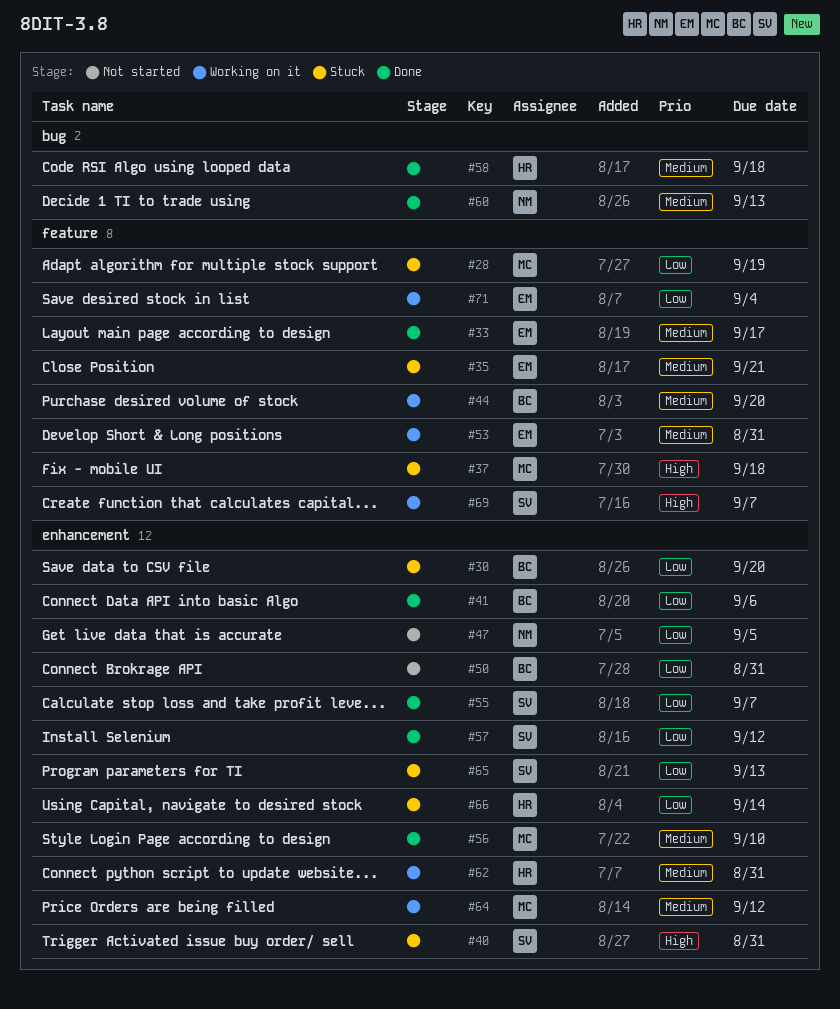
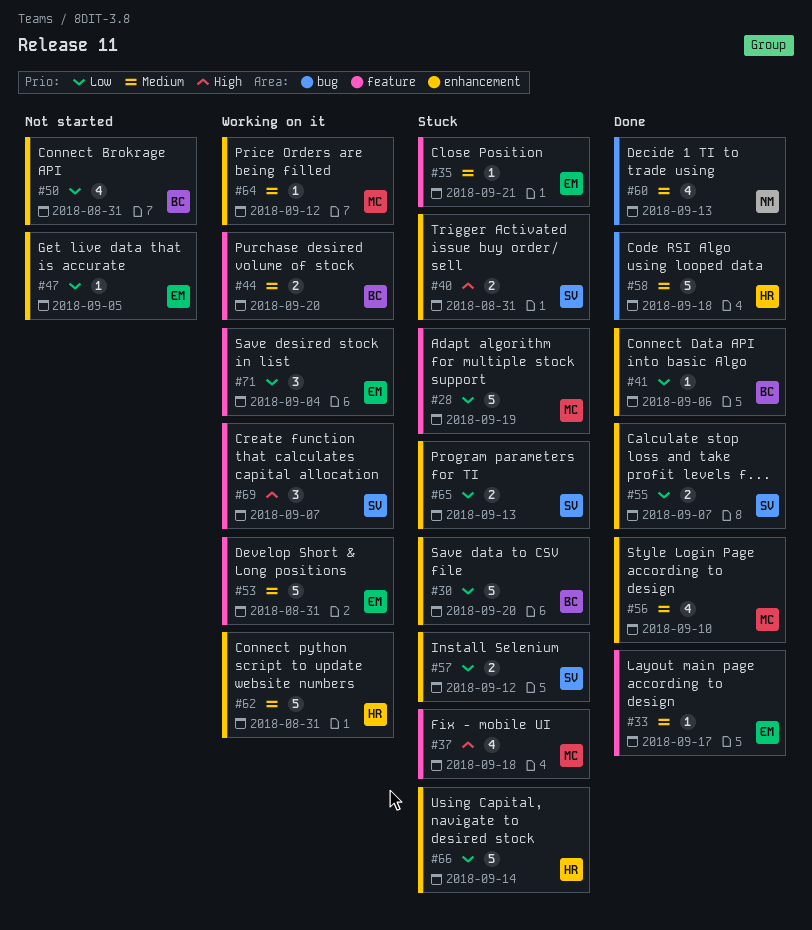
#47, owner: NM -> EM
#57, status: Done -> Stuck

